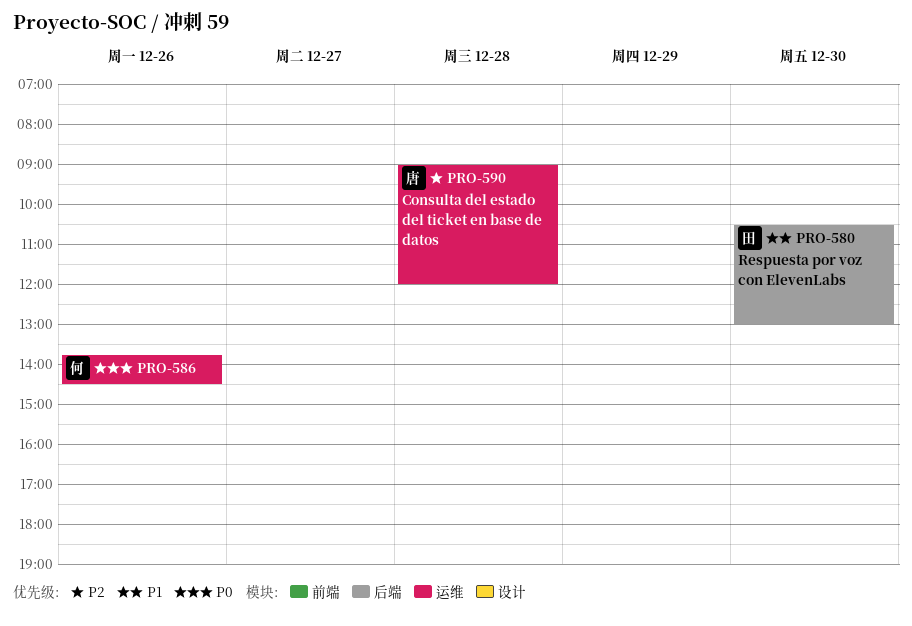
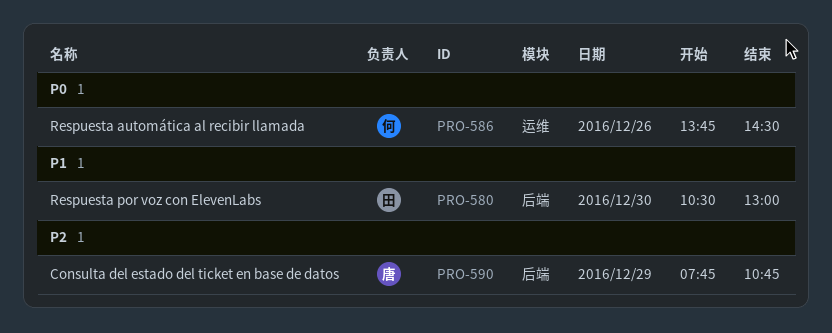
PRO-590, label: 运维 -> 后端
PRO-590, day: Dec 28 -> Dec 29
PRO-590, begins: 09:00 -> 07:45
PRO-590, ends: 12:00 -> 10:45

